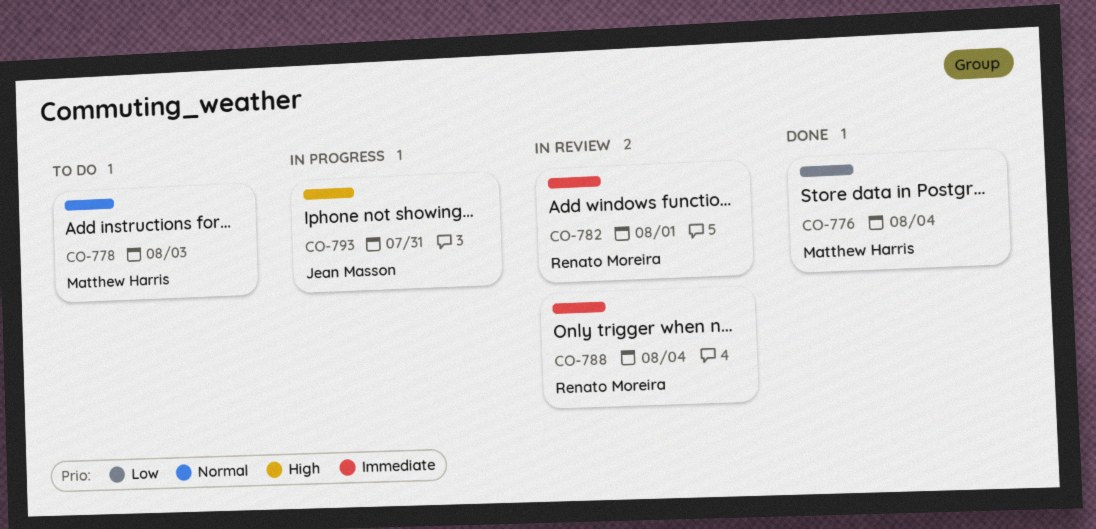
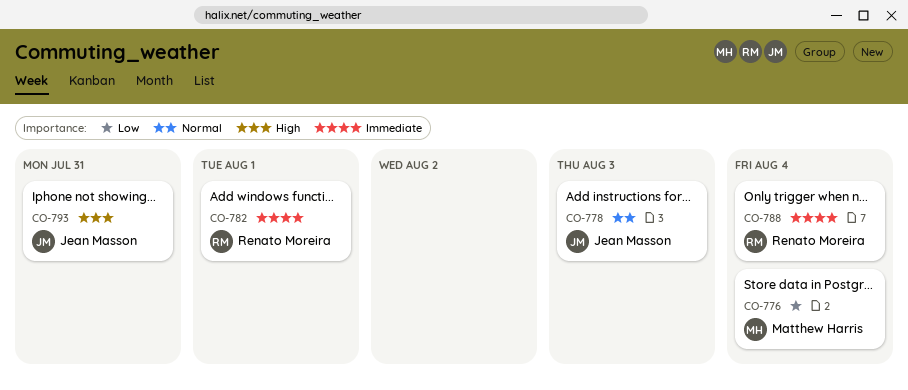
CO-778, owner: Matthew Harris -> Jean Masson

